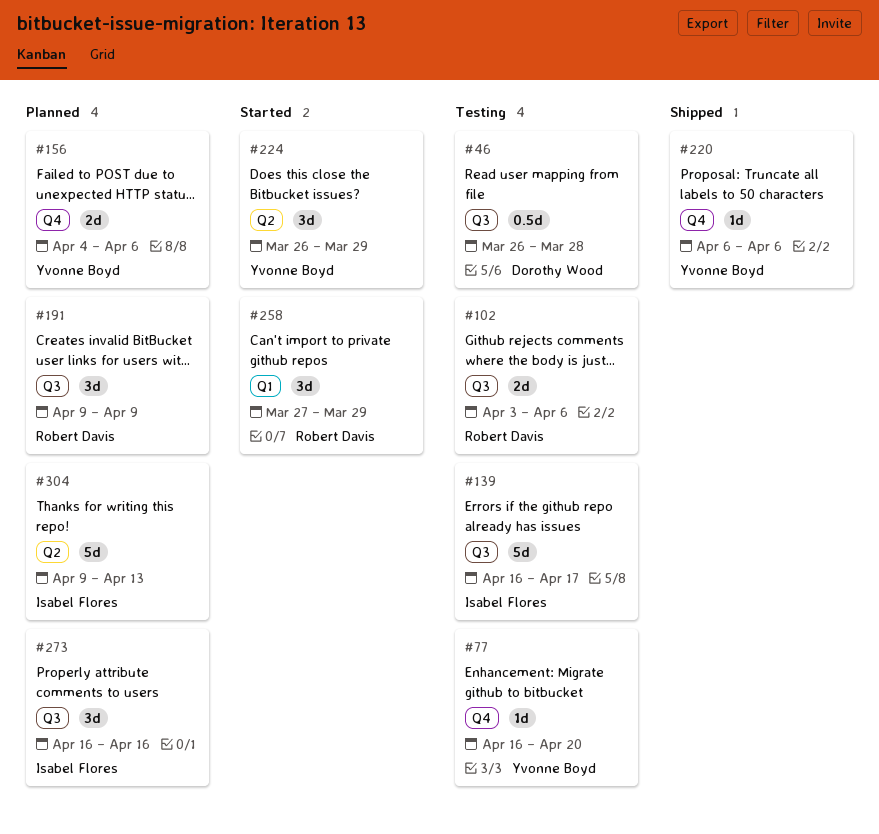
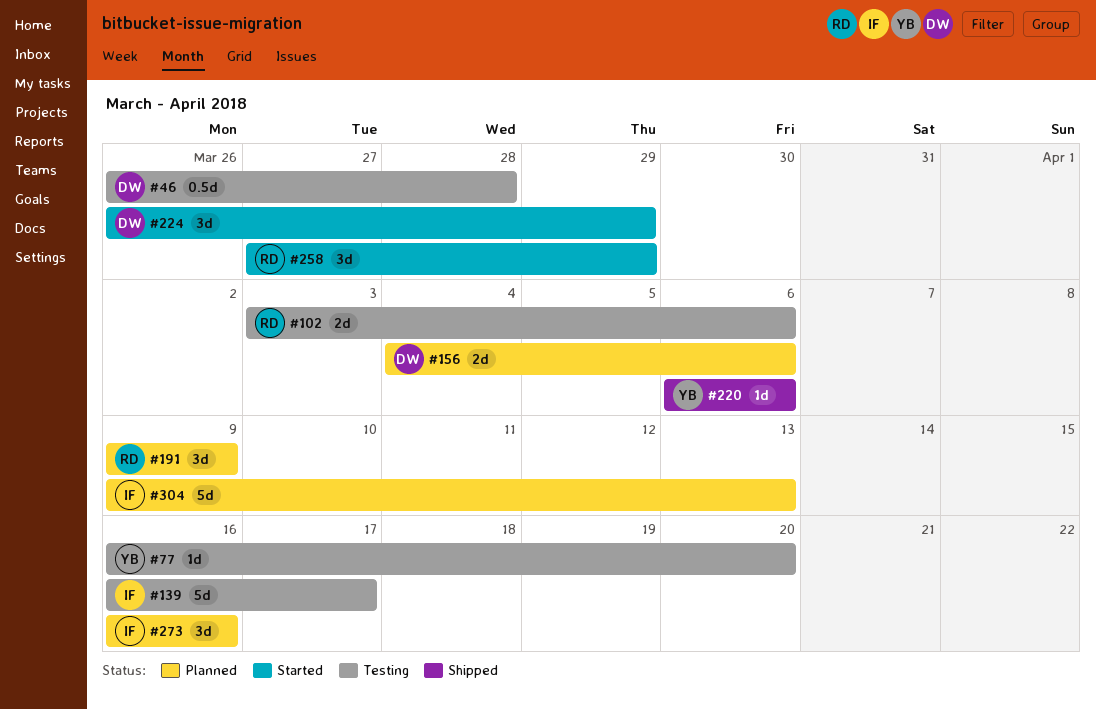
#156, owner: Yvonne Boyd -> Dorothy Wood
#224, owner: Yvonne Boyd -> Dorothy Wood

